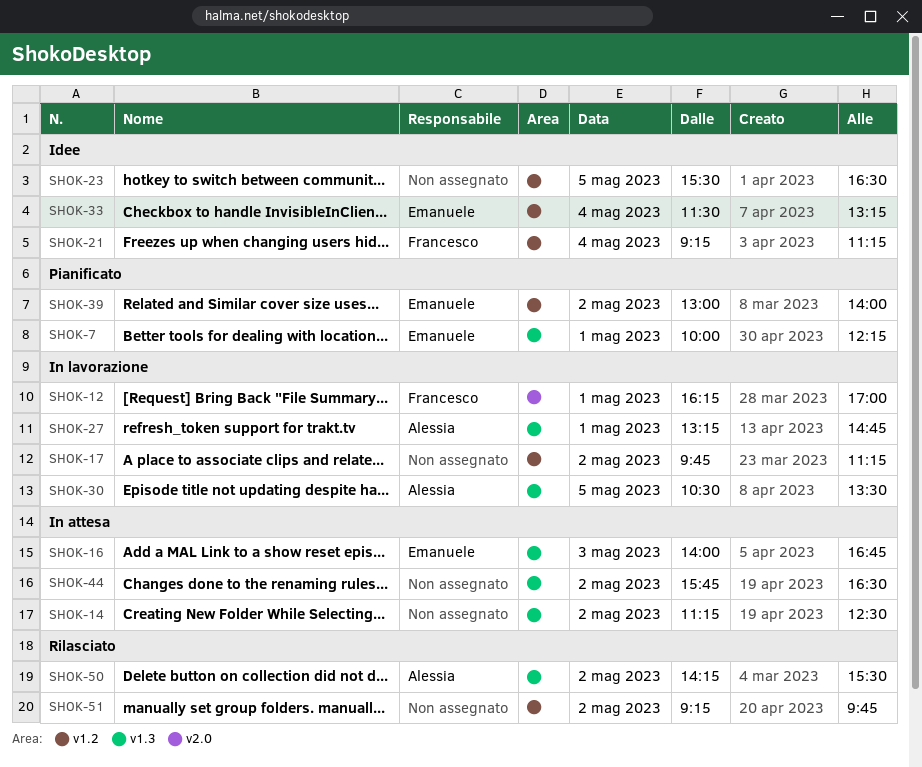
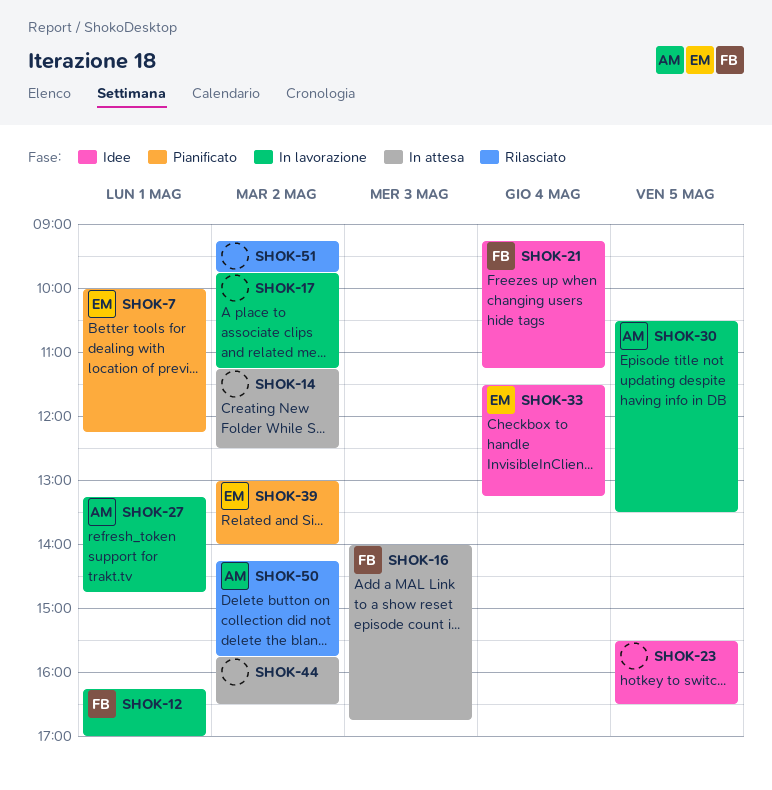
SHOK-16, owner: Emanuele -> Francesco
SHOK-50, ends: 15:30 -> 15:45

